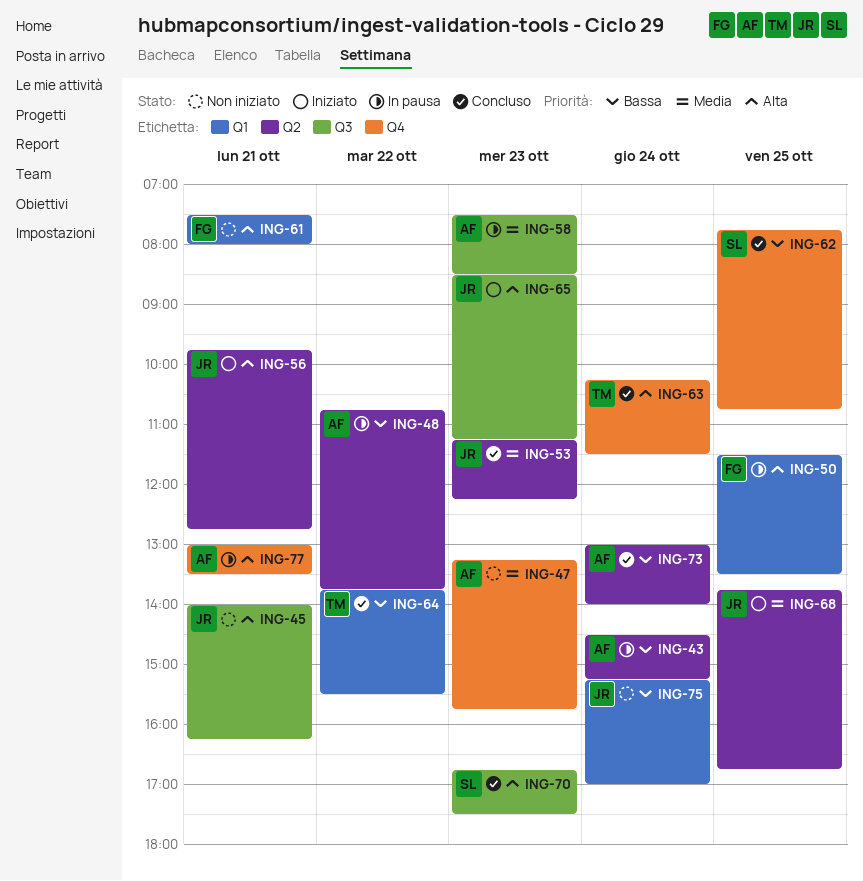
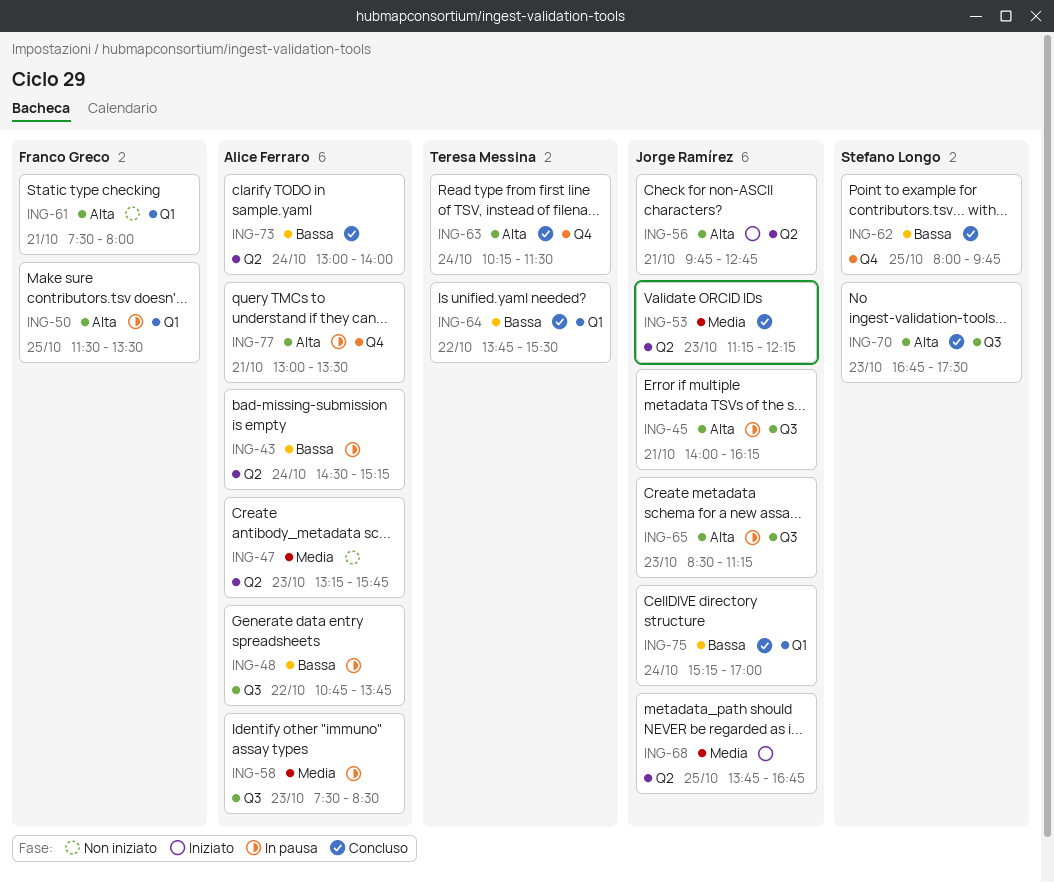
ING-45, status: Non iniziato -> In pausa
ING-47, label: Q4 -> Q2
ING-48, label: Q2 -> Q3
ING-62, begins: 07:45 -> 08:00
ING-62, ends: 10:45 -> 09:45
ING-65, status: Iniziato -> In pausa
ING-75, status: Non iniziato -> Concluso

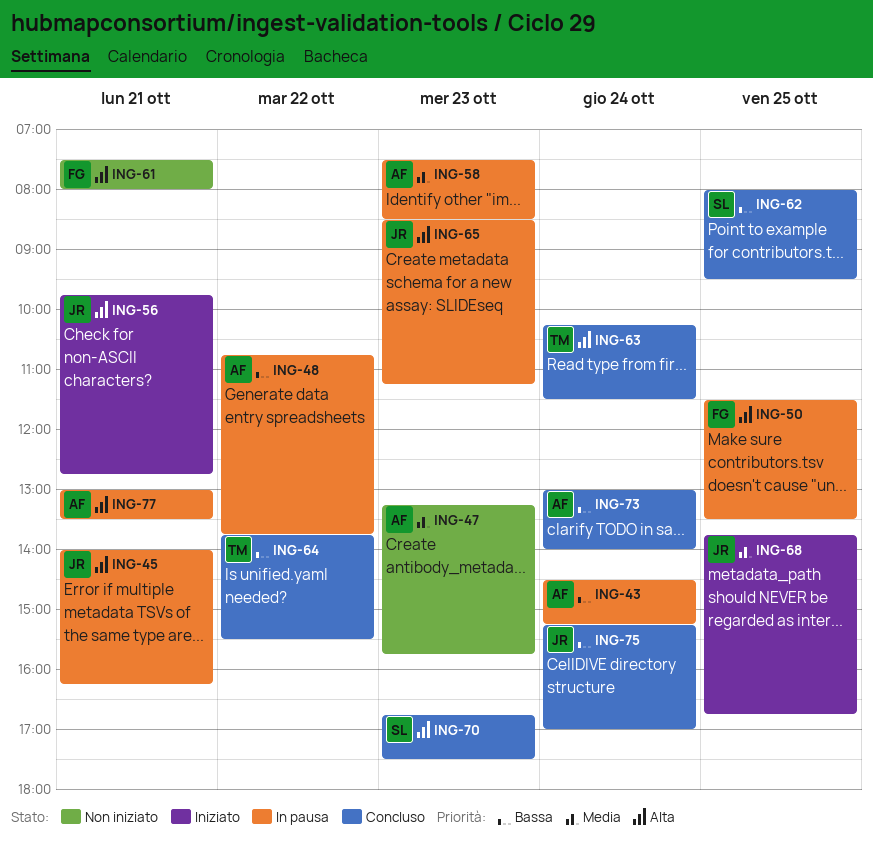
ING-53: present -> none
ING-62, ends: 09:45 -> 09:30

